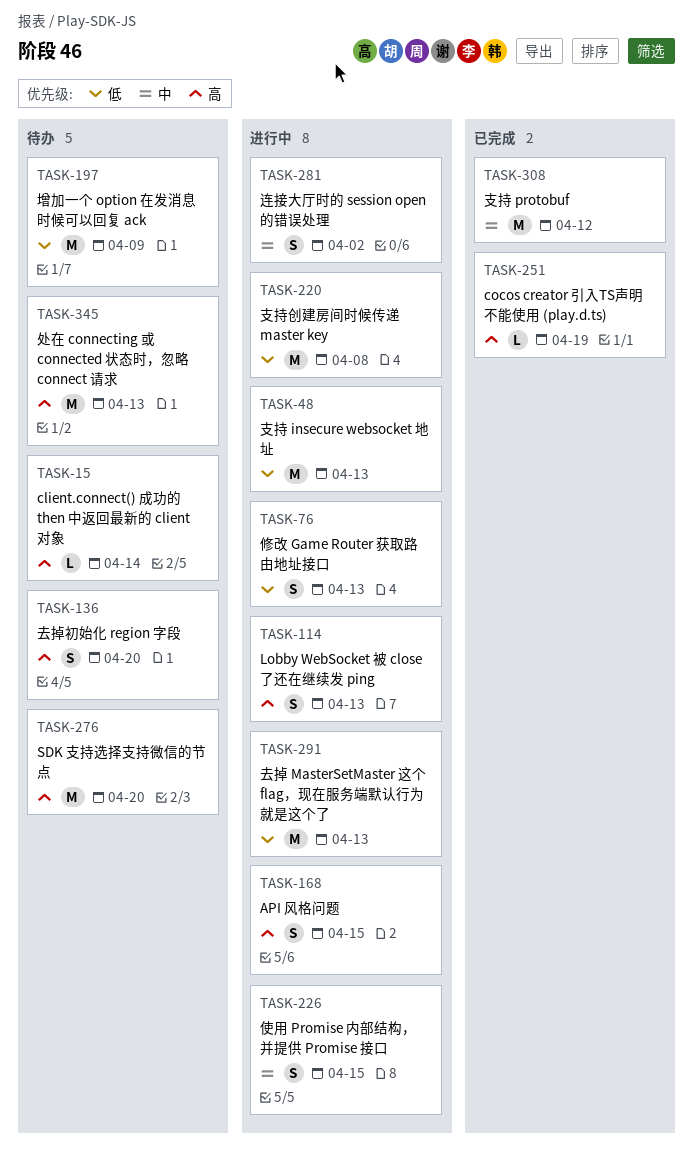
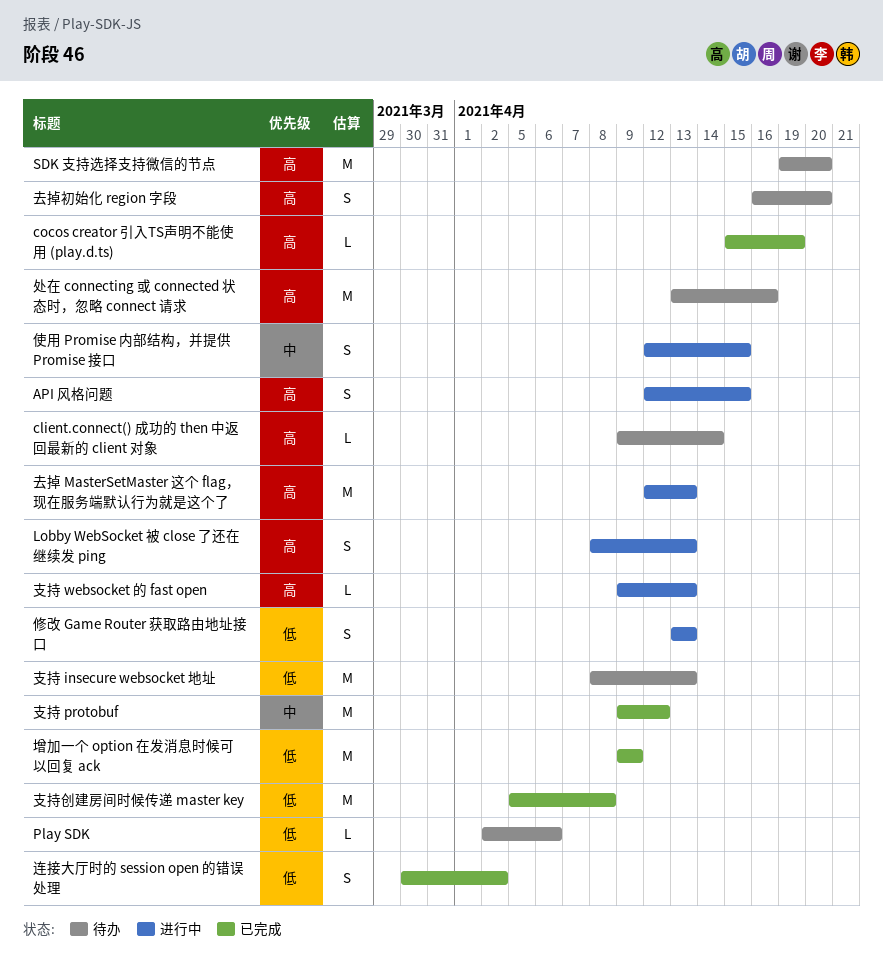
Play SDK: none -> present
去掉 MasterSetMaster 这个 flag，现在服务端默认行为就是这个了, priority: 低 -> 高
增加一个 option 在发消息时候可以回复 ack, status: 待办 -> 已完成
处在 connecting 或 connected 状态时，忽略 connect 请求, due: Apr 13 -> Apr 16
支持 insecure websocket 地址, status: 进行中 -> 待办
支持 websocket 的 fast open: none -> present
支持创建房间时候传递 master key, status: 进行中 -> 已完成
连接大厅时的 session open 的错误处理, status: 进行中 -> 已完成
连接大厅时的 session open 的错误处理, priority: 中 -> 低

